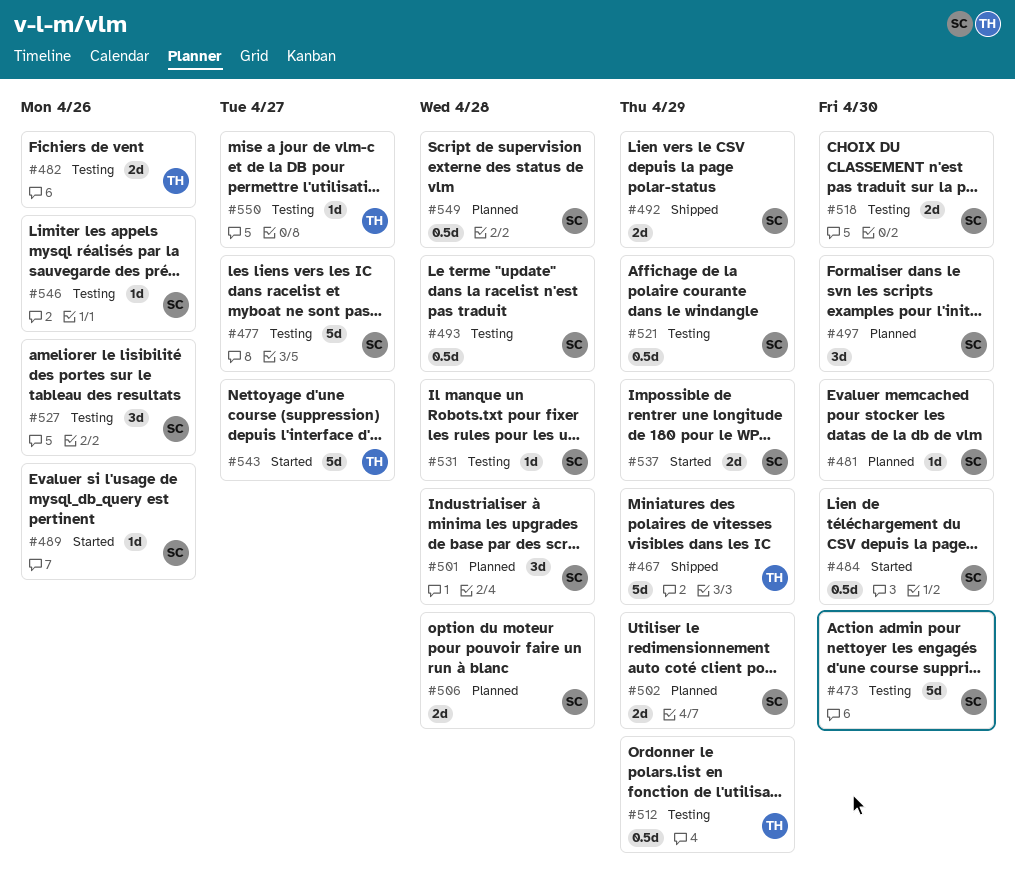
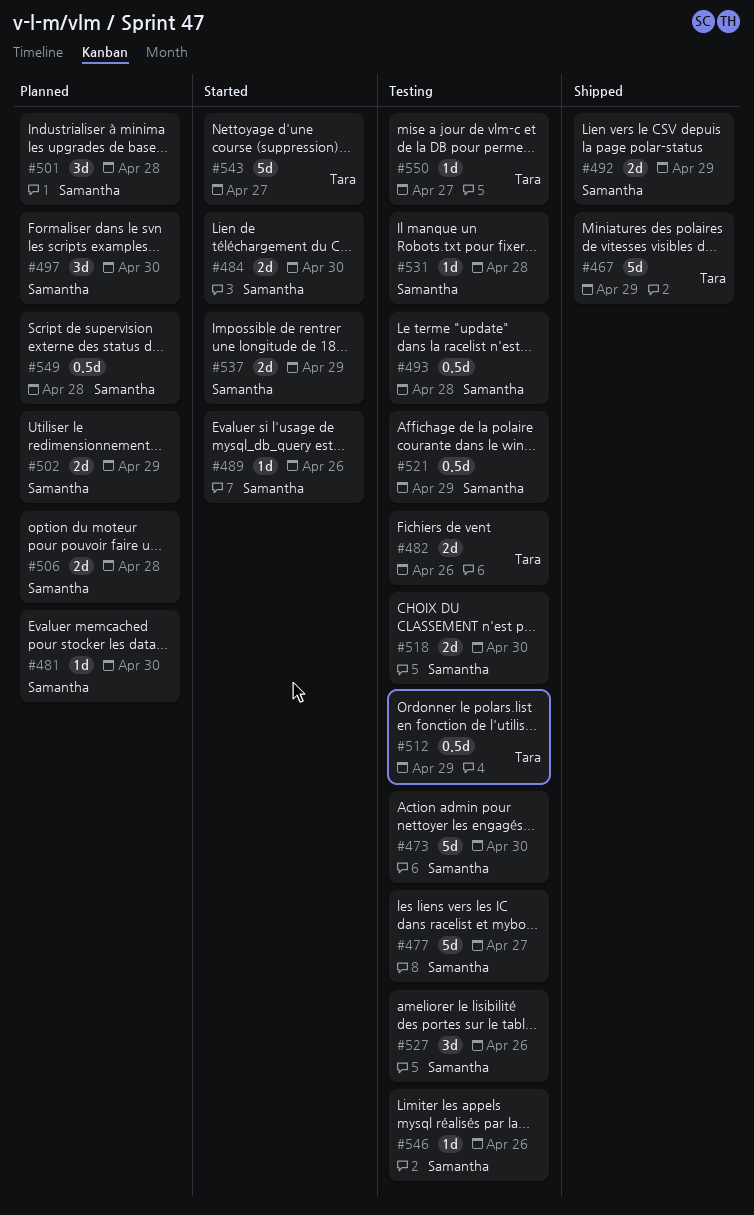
#484, estimate: 0.5d -> 2d

